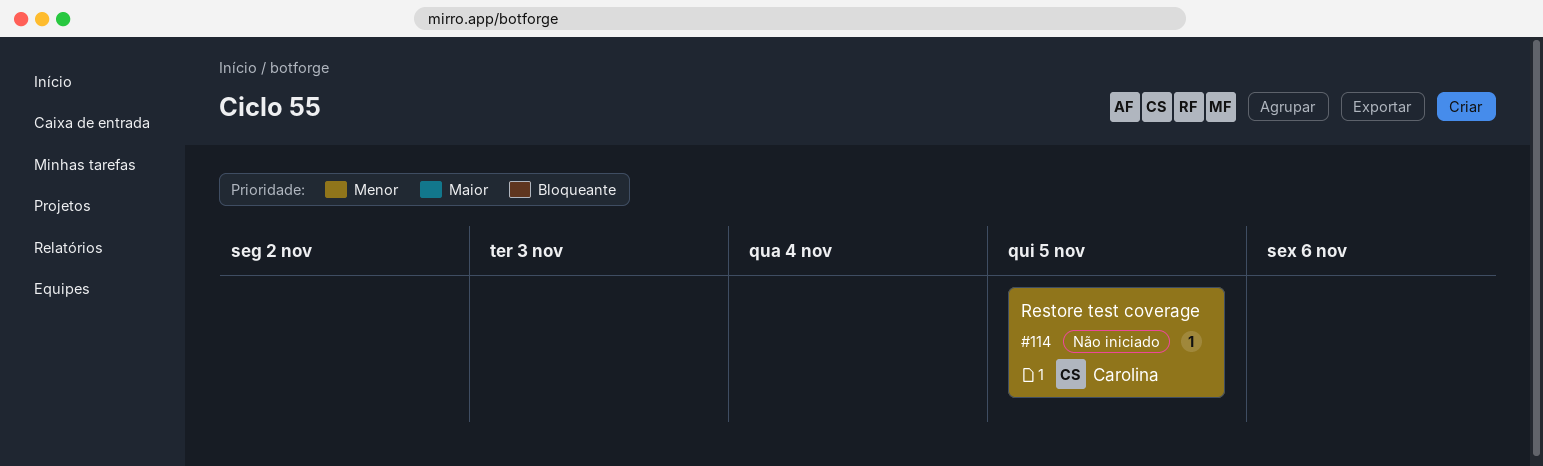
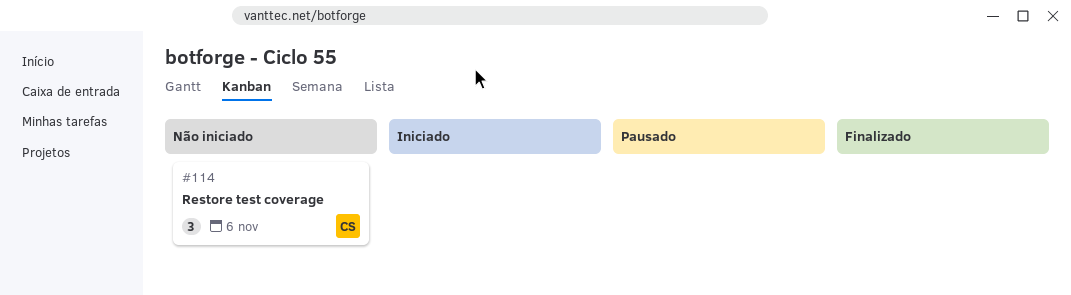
#114, estimate: 1 -> 3
#114, due: Nov 5 -> Nov 6

